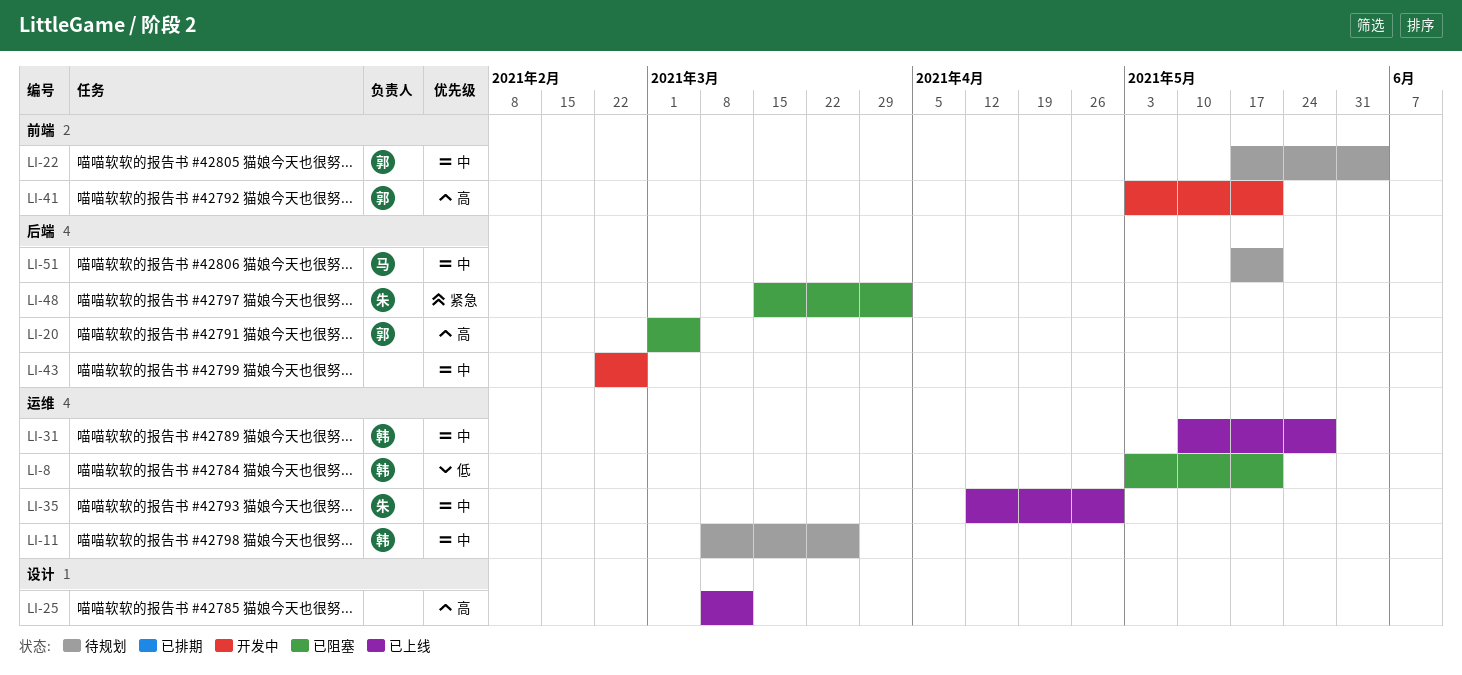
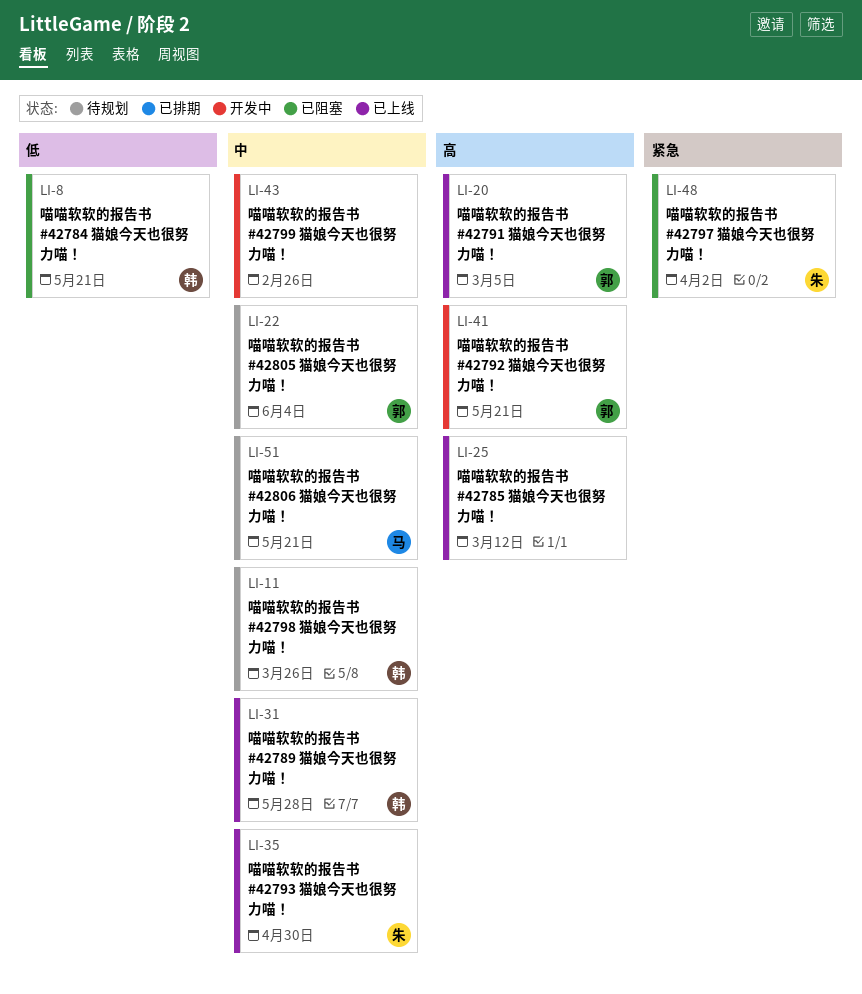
LI-20, status: 已阻塞 -> 已上线

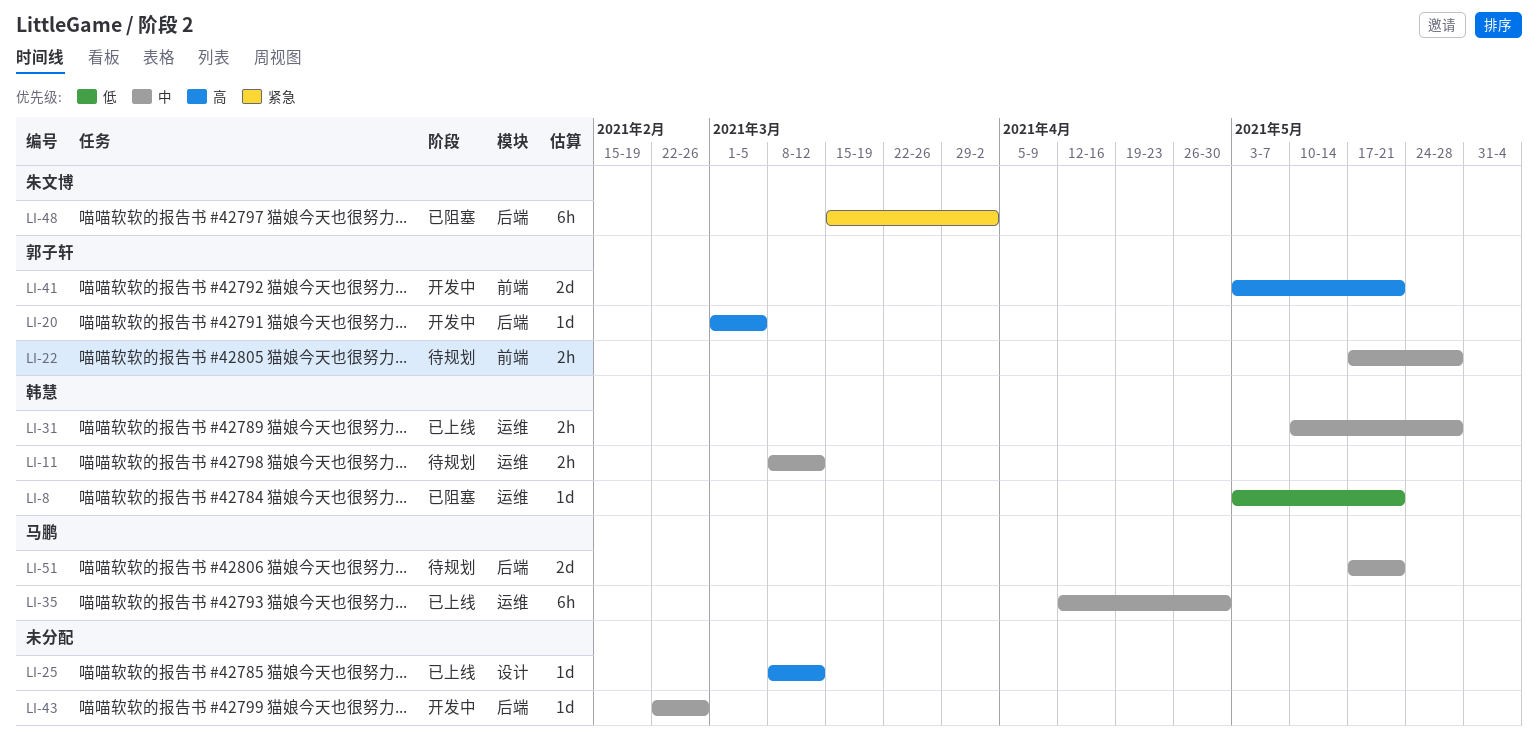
LI-11, due: Mar 26 -> Mar 12
LI-20, status: 已上线 -> 开发中
LI-22, due: Jun 4 -> May 28
LI-35, owner: 朱文博 -> 马鹏

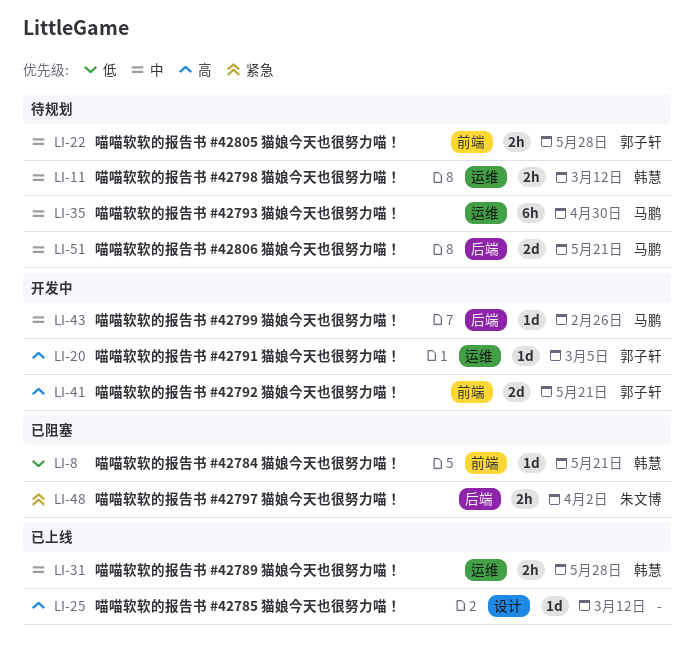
LI-8, label: 运维 -> 前端
LI-20, label: 后端 -> 运维
LI-35, status: 已上线 -> 待规划
LI-43, owner: none -> 马鹏
LI-48, estimate: 6h -> 2h

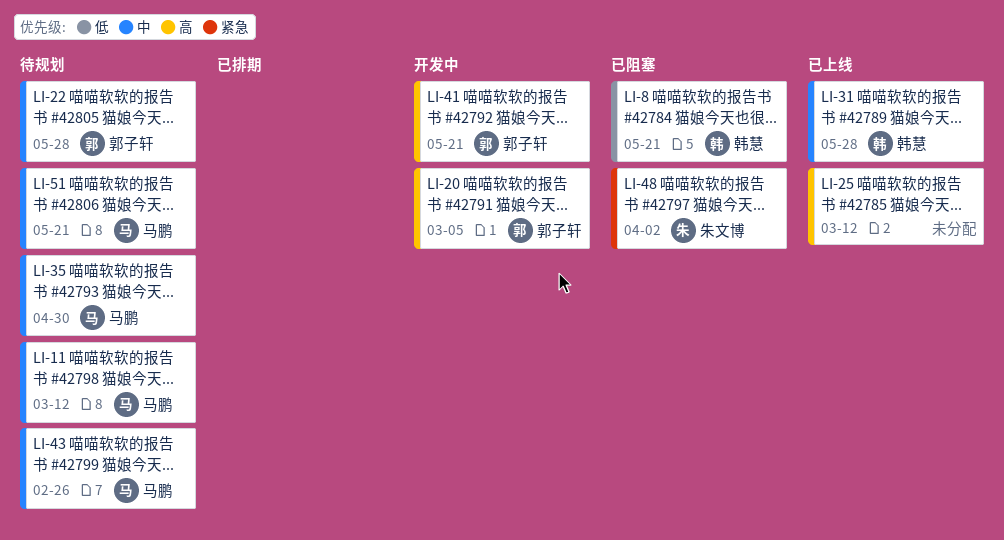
LI-11, owner: 韩慧 -> 马鹏
LI-43, status: 开发中 -> 待规划

